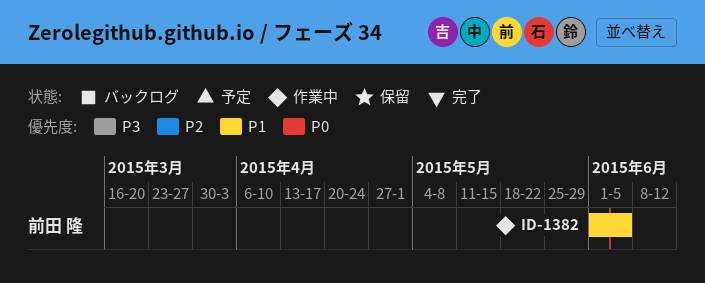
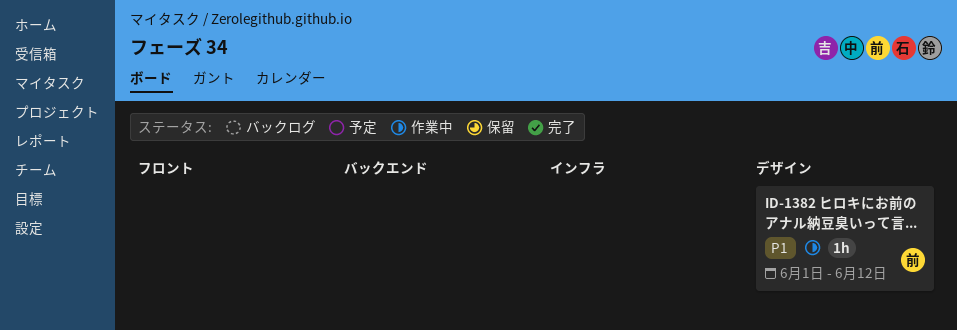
ID-1382, due: Jun 5 -> Jun 12

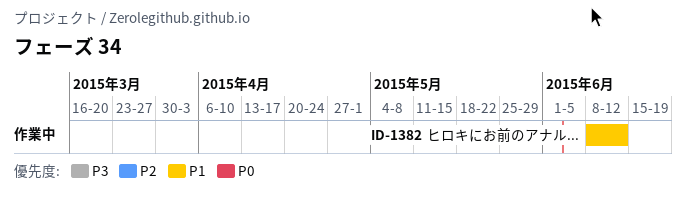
ID-1382, start: Jun 1 -> Jun 8

